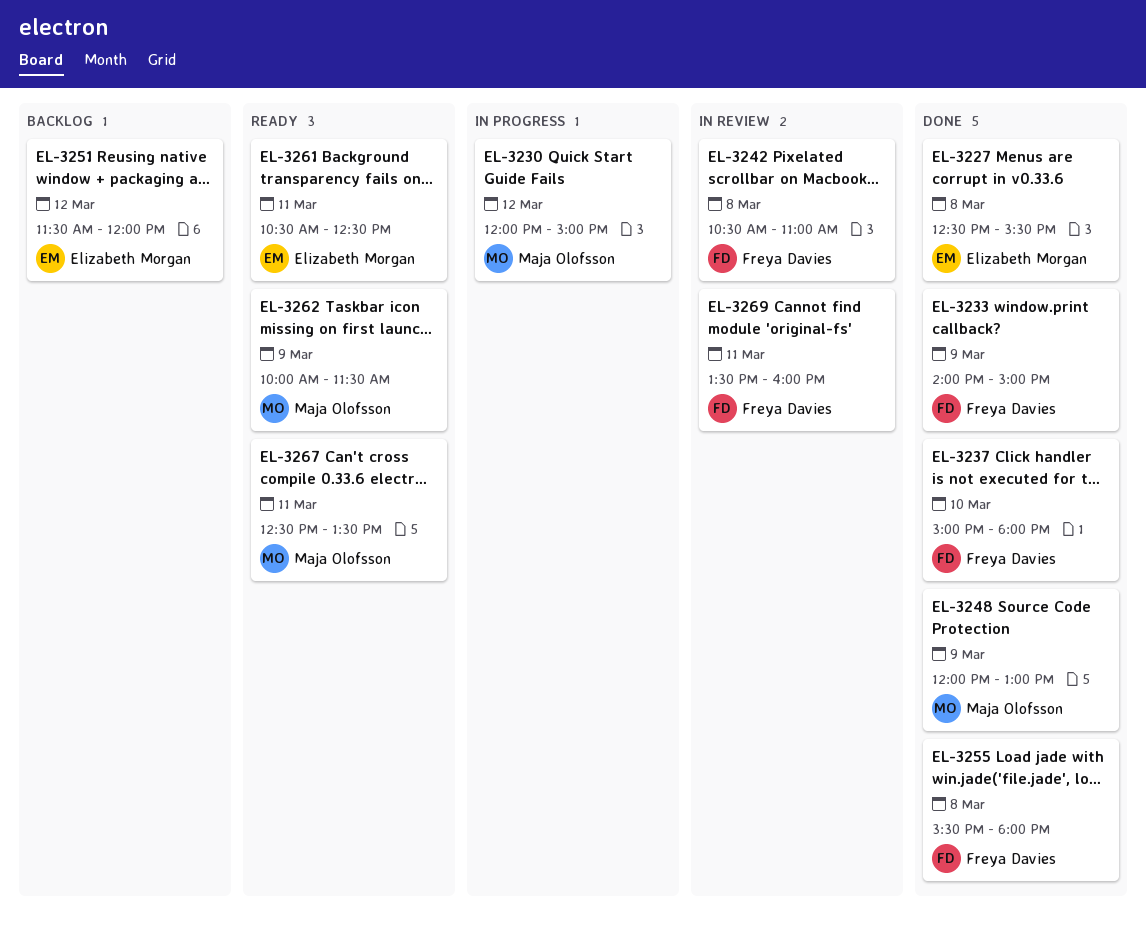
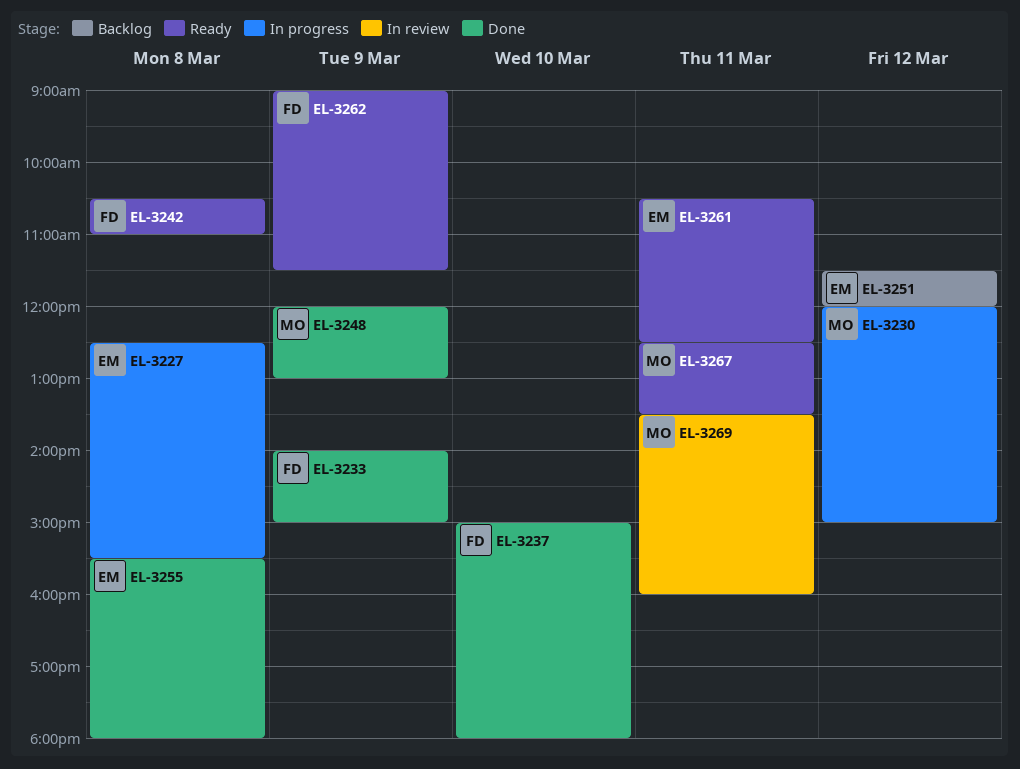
EL-3227, status: Done -> In progress
EL-3242, status: In review -> Ready
EL-3255, owner: Freya Davies -> Elizabeth Morgan
EL-3262, owner: Maja Olofsson -> Freya Davies
EL-3262, begins: 10:00 -> 09:00
EL-3269, owner: Freya Davies -> Maja Olofsson

